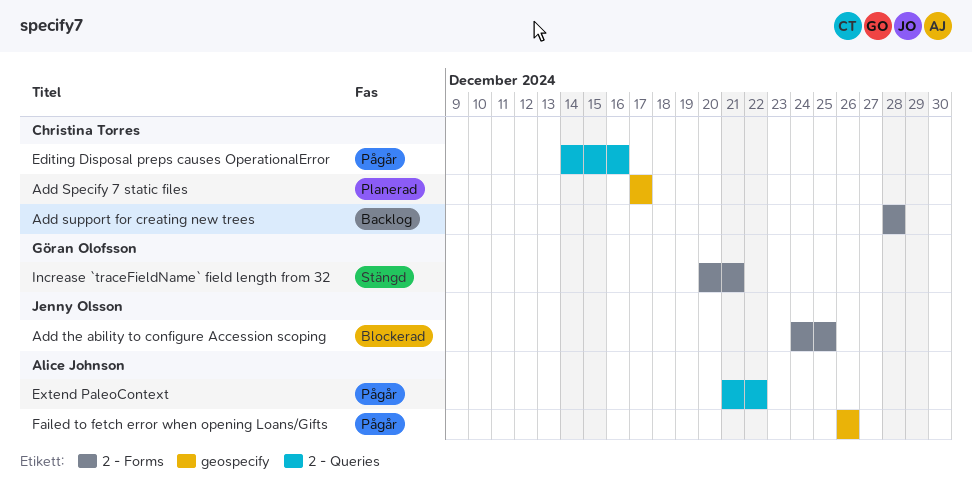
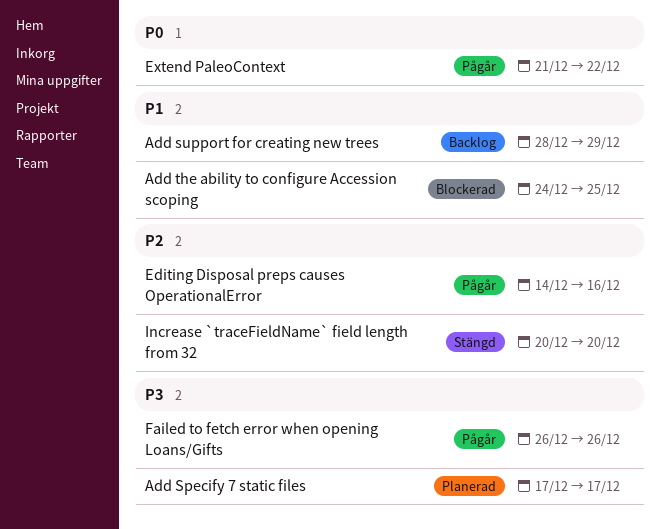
Add support for creating new trees, due: Dec 28 -> Dec 29
Increase `traceFieldName` field length from 32, due: Dec 21 -> Dec 20

